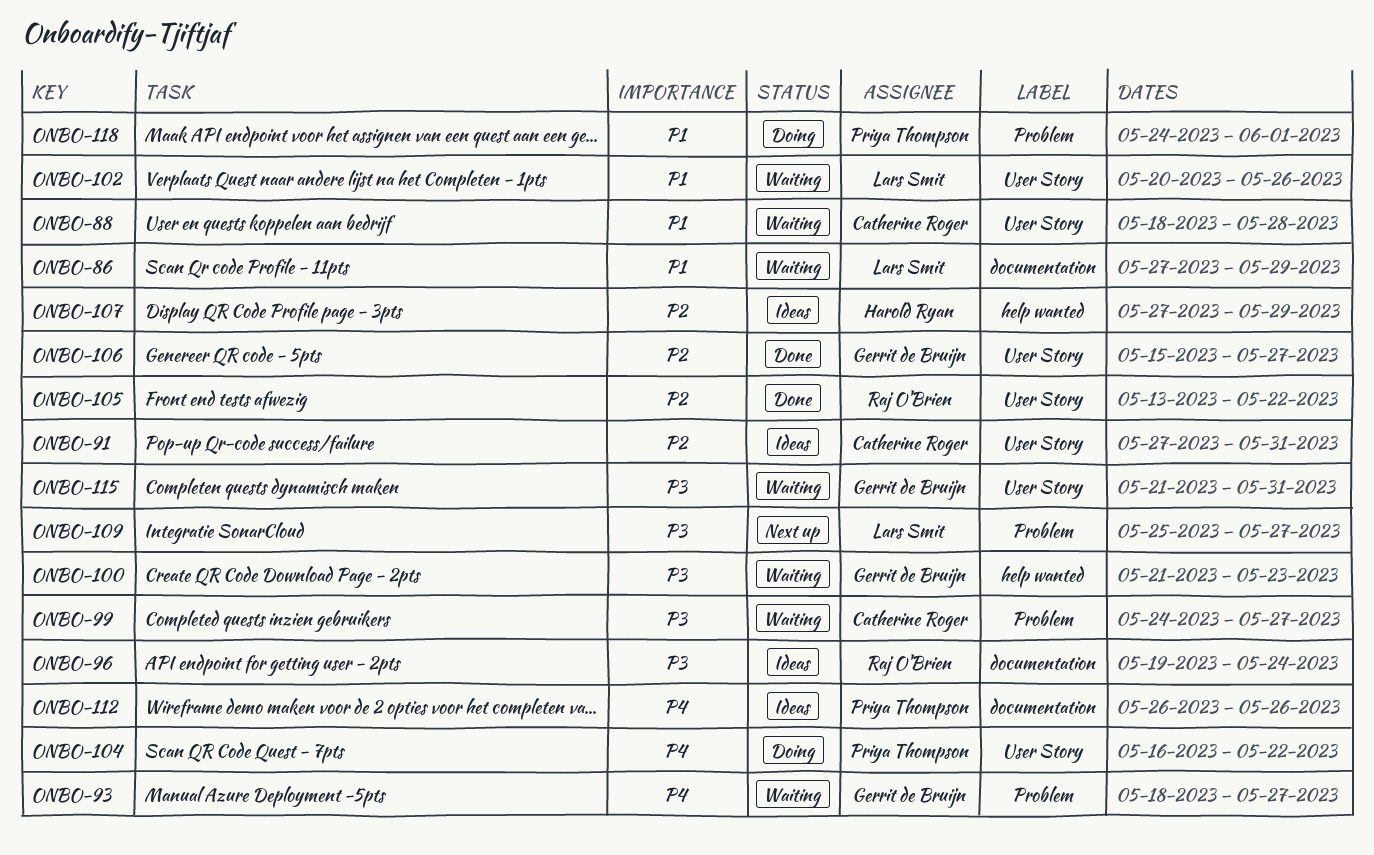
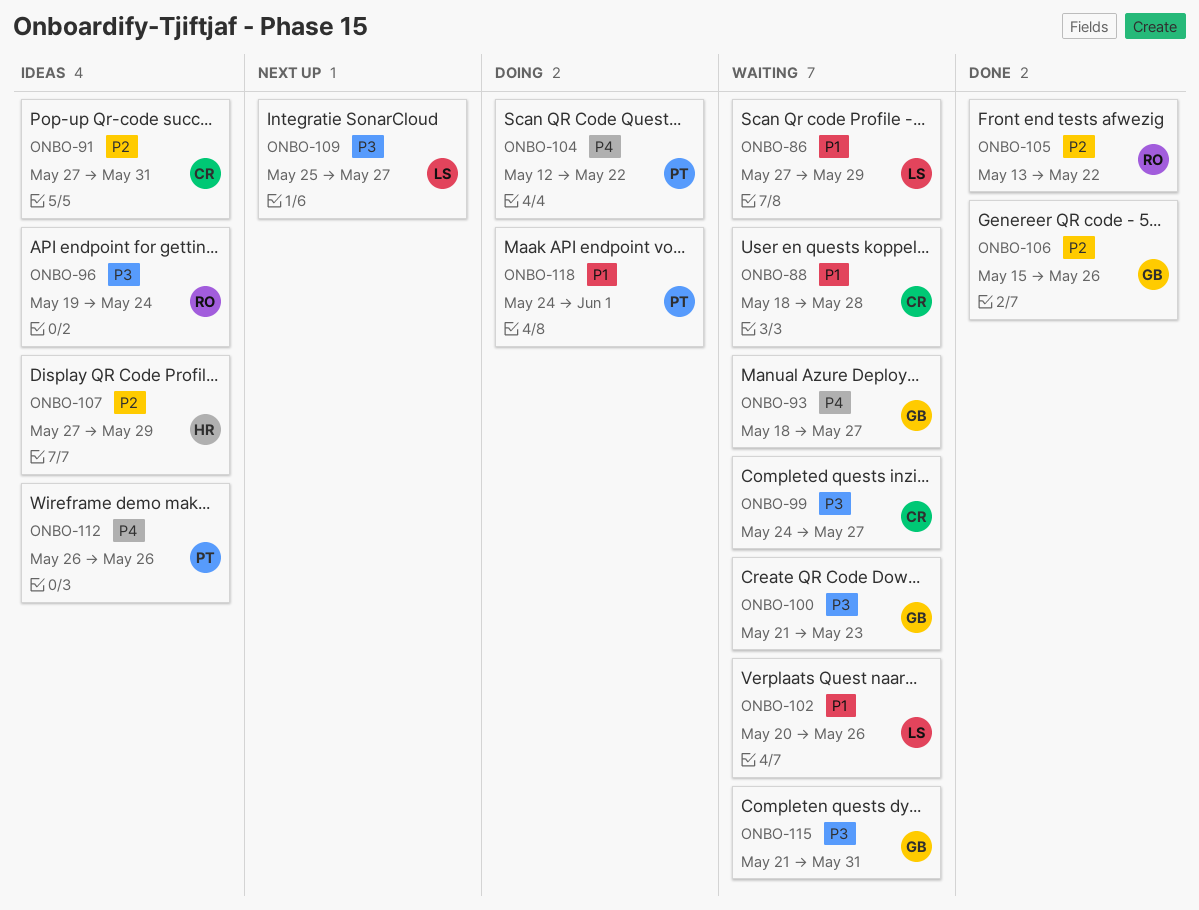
ONBO-104, start: May 16 -> May 12
ONBO-106, due: May 27 -> May 26

